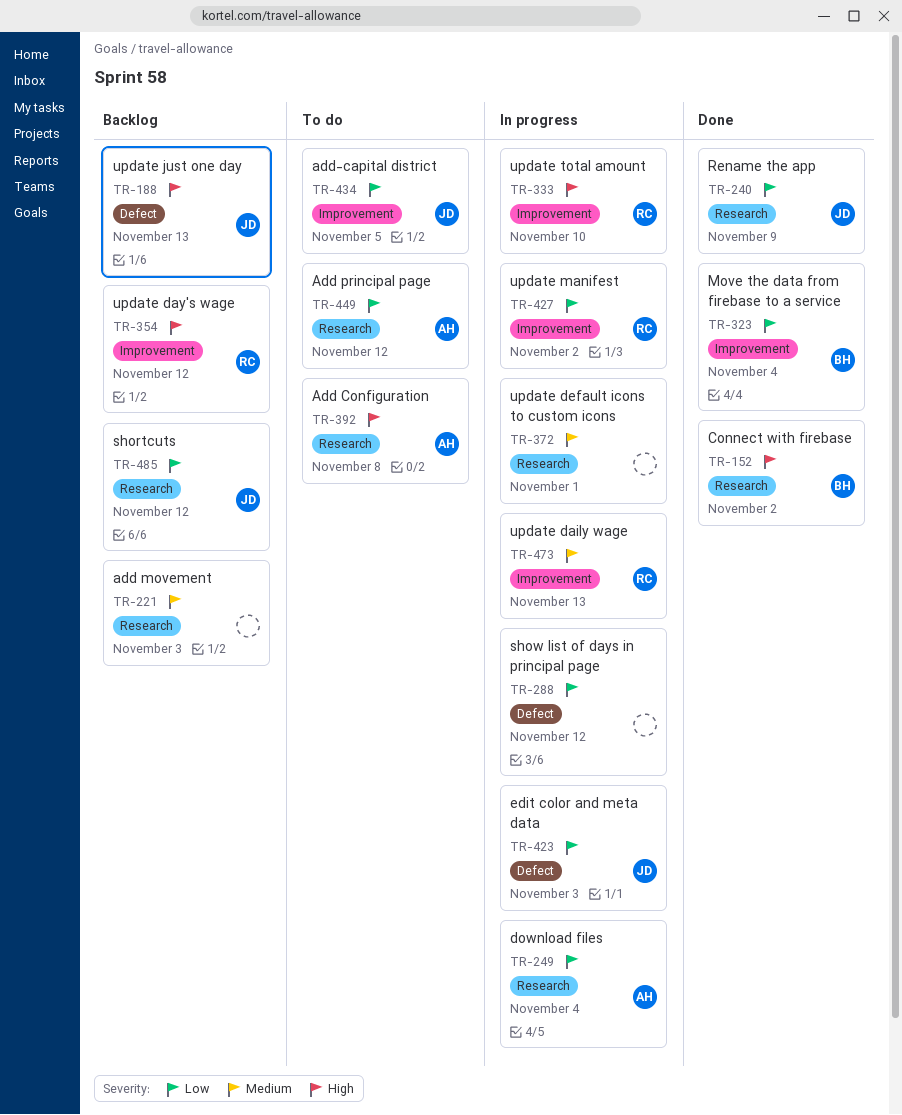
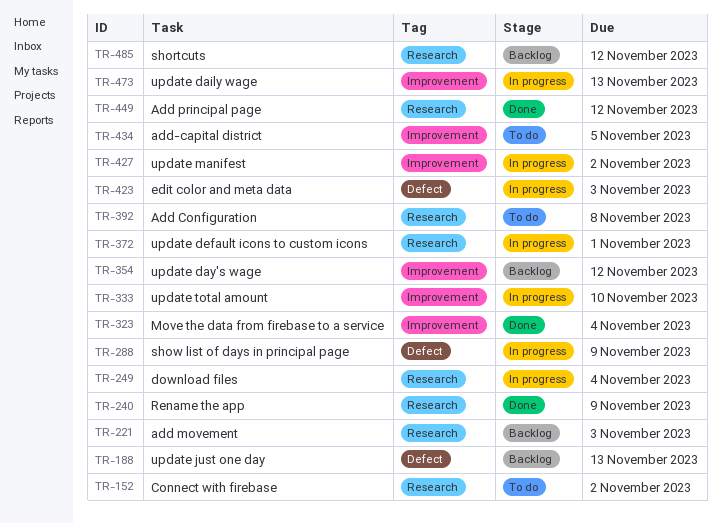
TR-152, status: Done -> To do
TR-288, due: Nov 12 -> Nov 9
TR-449, status: To do -> Done

